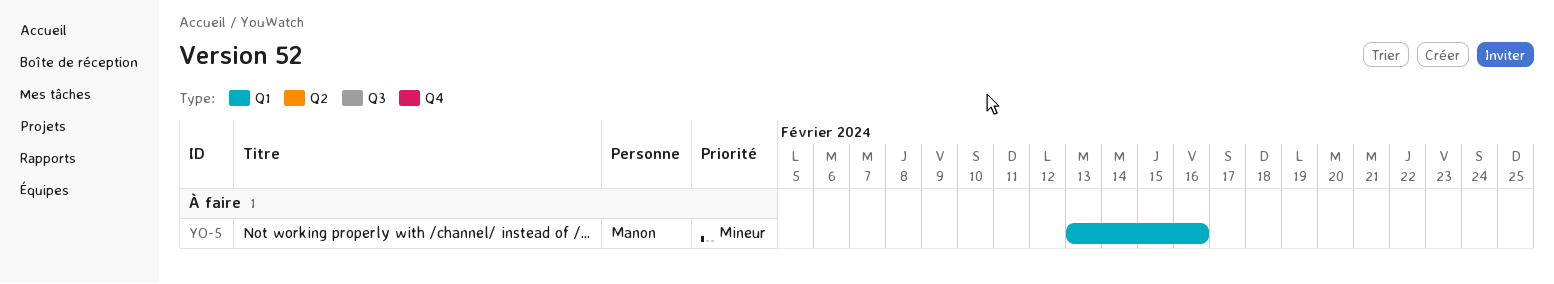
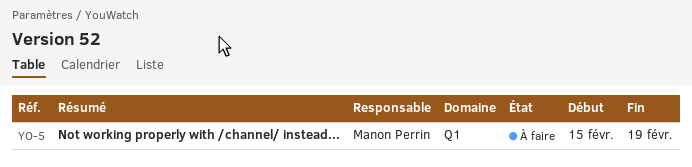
YO-5, start: Feb 13 -> Feb 15
YO-5, due: Feb 16 -> Feb 19

